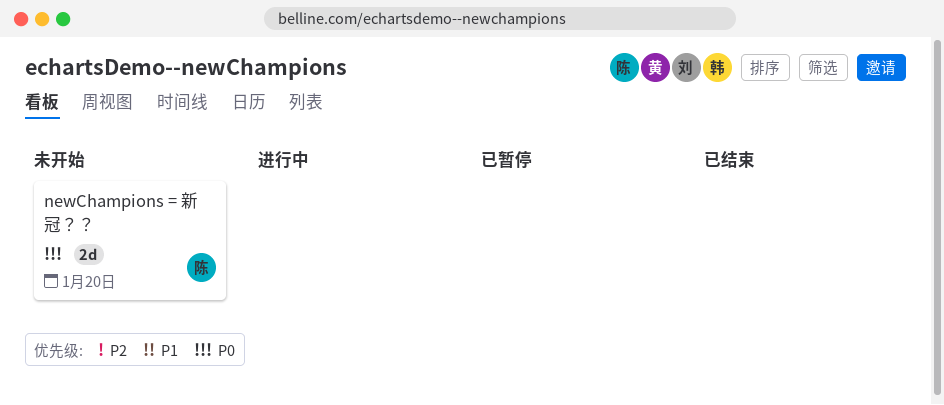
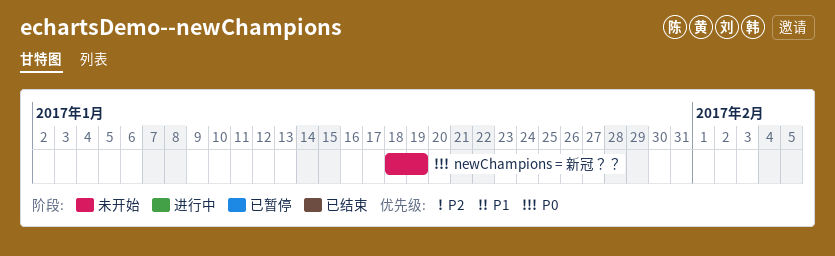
newChampions = 新冠？？, due: Jan 20 -> Jan 19

